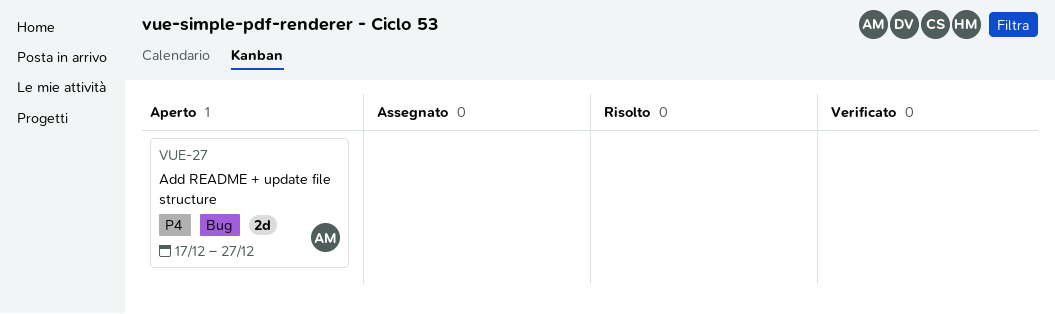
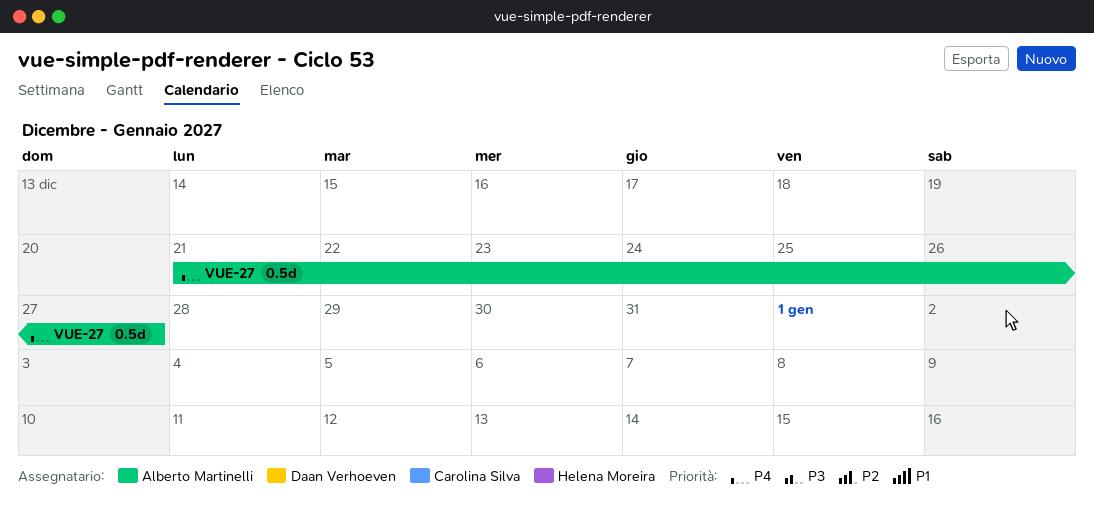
VUE-27, estimate: 2d -> 0.5d
VUE-27, start: Dec 17 -> Dec 21

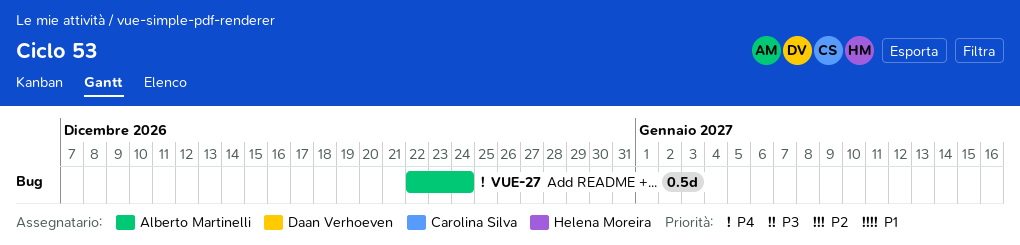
VUE-27, start: Dec 21 -> Dec 22
VUE-27, due: Dec 27 -> Dec 24

